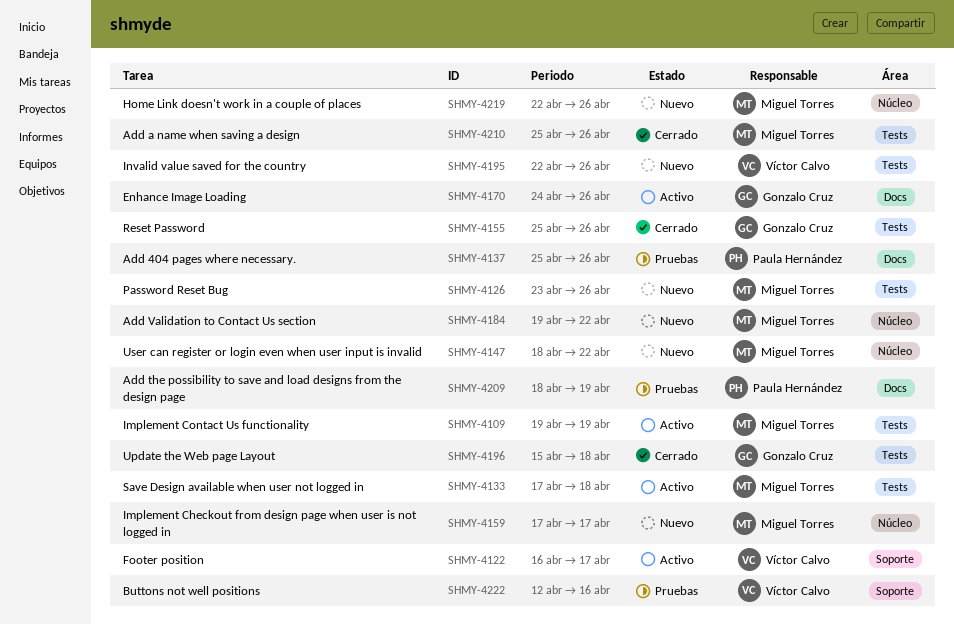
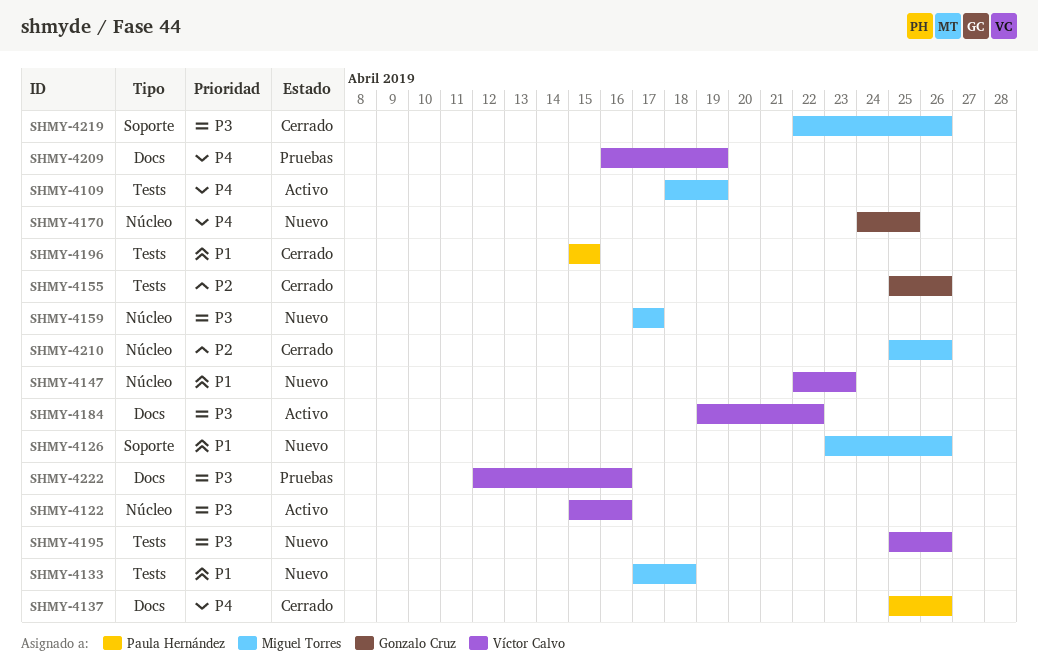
SHMY-4109, start: Apr 19 -> Apr 18
SHMY-4122, label: Soporte -> Núcleo
SHMY-4122, start: Apr 16 -> Apr 15
SHMY-4122, due: Apr 17 -> Apr 16
SHMY-4126, label: Tests -> Soporte
SHMY-4133, status: Activo -> Nuevo
SHMY-4137, status: Pruebas -> Cerrado
SHMY-4147, owner: Miguel Torres -> Víctor Calvo
SHMY-4147, start: Apr 18 -> Apr 22
SHMY-4147, due: Apr 22 -> Apr 23
SHMY-4170, status: Activo -> Nuevo
SHMY-4170, label: Docs -> Núcleo
SHMY-4170, due: Apr 26 -> Apr 25
SHMY-4184, status: Nuevo -> Activo
SHMY-4184, owner: Miguel Torres -> Víctor Calvo
SHMY-4184, label: Núcleo -> Docs
SHMY-4195, start: Apr 22 -> Apr 25
SHMY-4196, owner: Gonzalo Cruz -> Paula Hernández
SHMY-4196, due: Apr 18 -> Apr 15
SHMY-4209, owner: Paula Hernández -> Víctor Calvo
SHMY-4209, start: Apr 18 -> Apr 16
SHMY-4210, label: Tests -> Núcleo
SHMY-4219, status: Nuevo -> Cerrado
SHMY-4219, label: Núcleo -> Soporte
SHMY-4222, label: Soporte -> Docs

